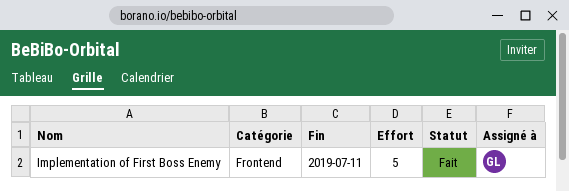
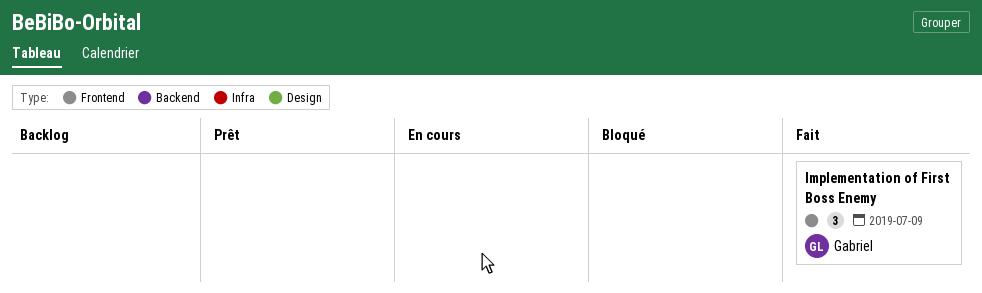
Implementation of First Boss Enemy, estimate: 5 -> 3
Implementation of First Boss Enemy, due: Jul 11 -> Jul 9

